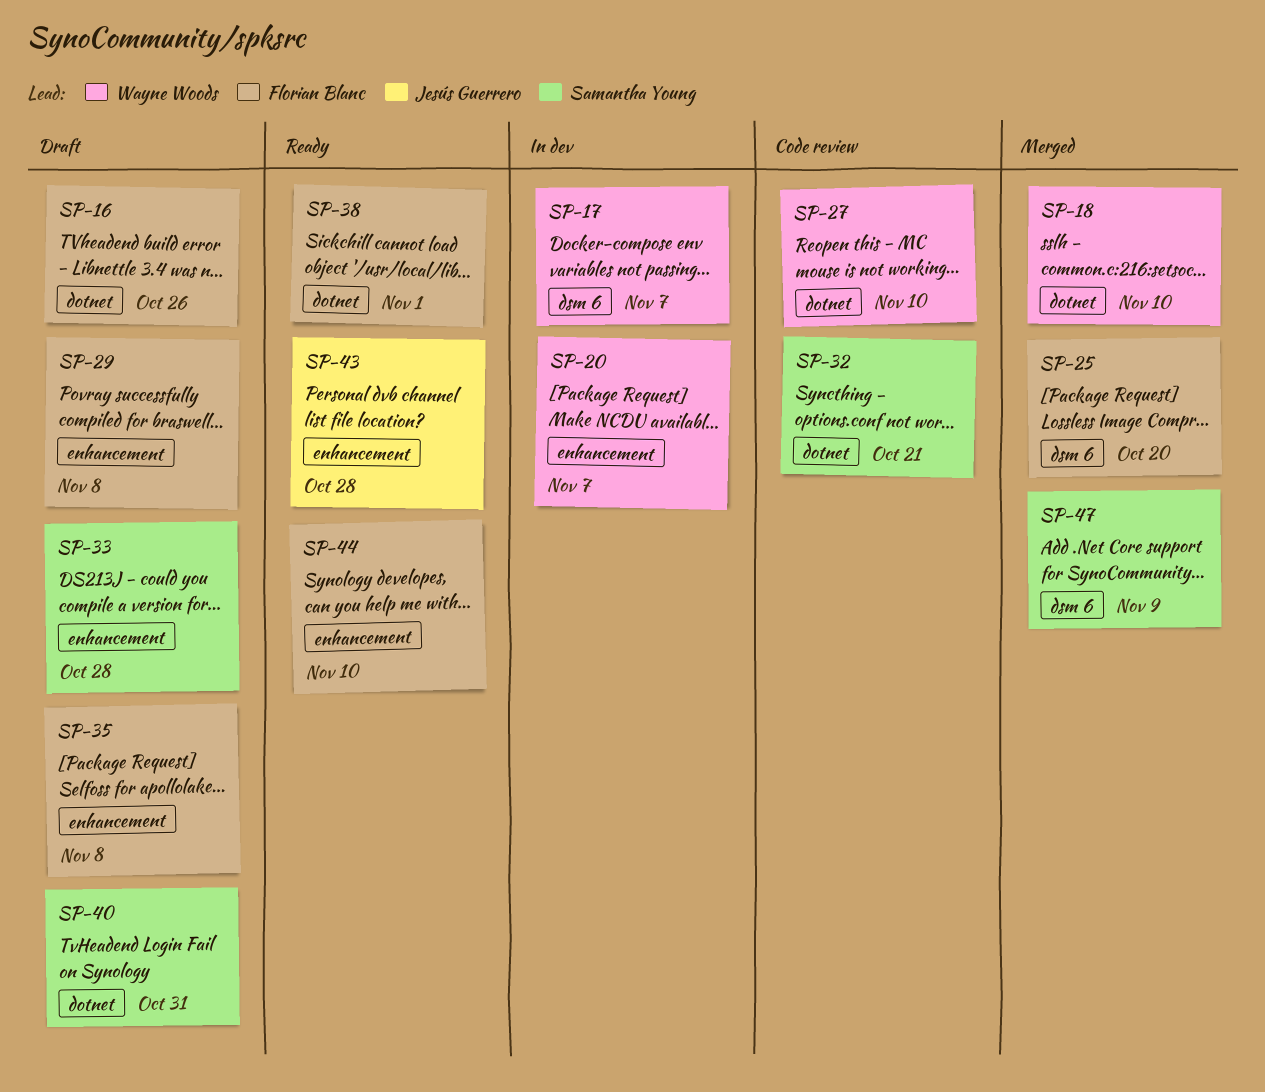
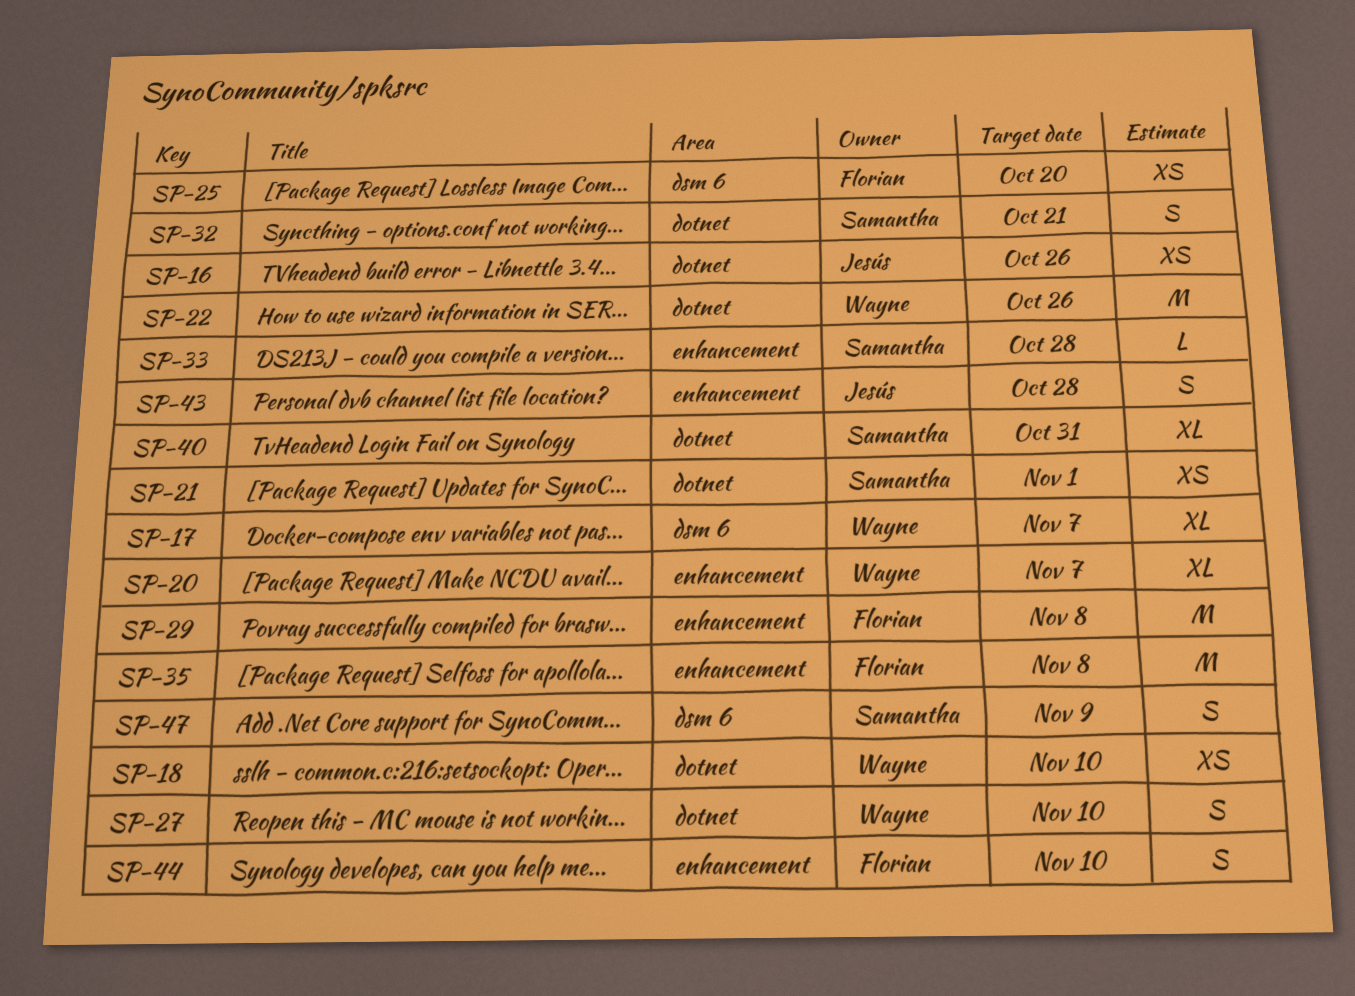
SP-16, owner: Florian Blanc -> Jesús Guerrero
SP-21: none -> present
SP-22: none -> present
SP-38: present -> none

